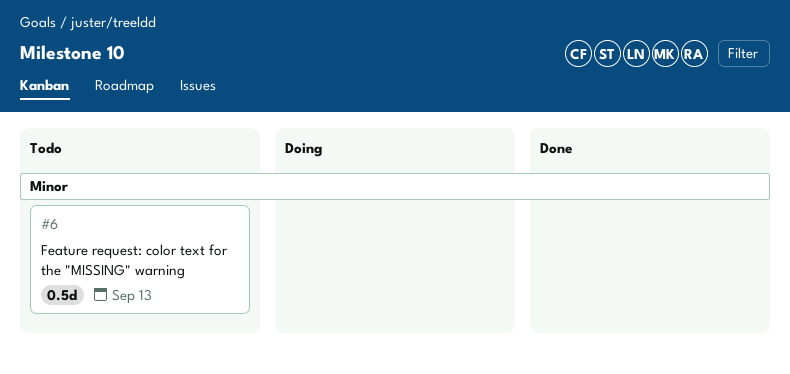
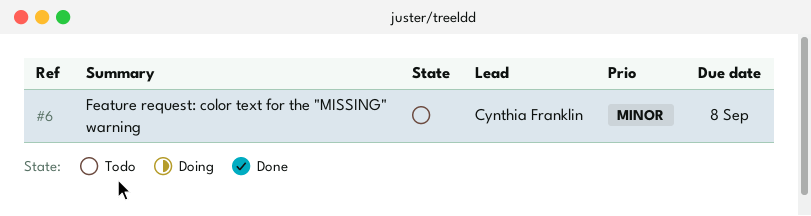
#6, due: Sep 13 -> Sep 8

